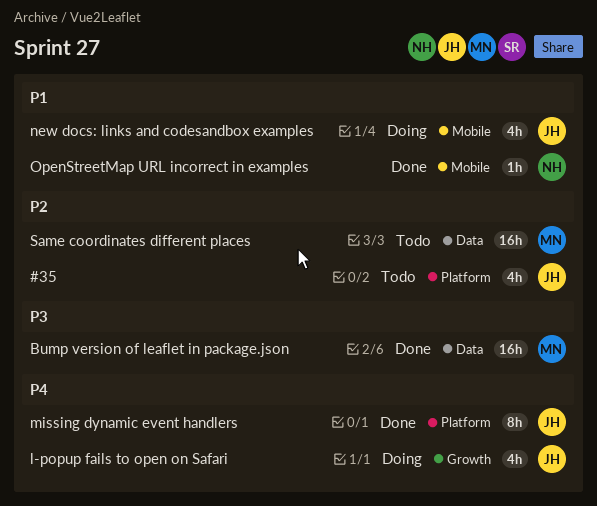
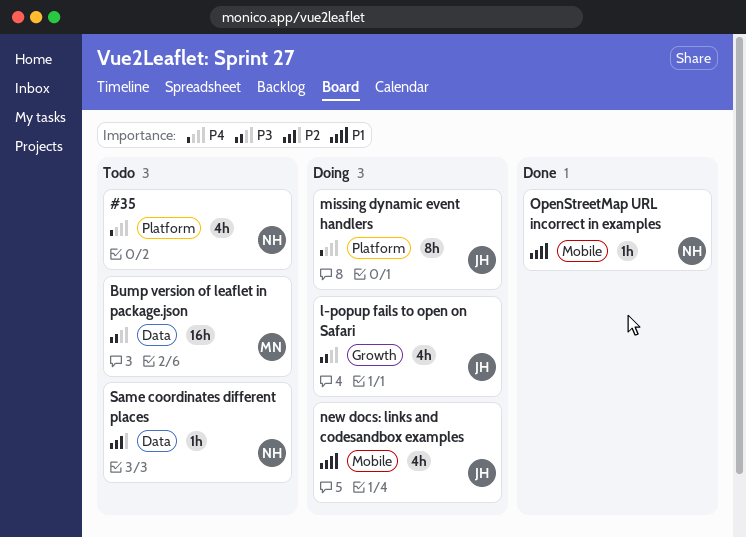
#35, owner: JH -> NH
#35, priority: P2 -> P4
Bump version of leaflet in package.json, status: Done -> Todo
l-popup fails to open on Safari, priority: P4 -> P3
missing dynamic event handlers, status: Done -> Doing
Same coordinates different places, owner: MN -> NH
Same coordinates different places, estimate: 16h -> 1h

